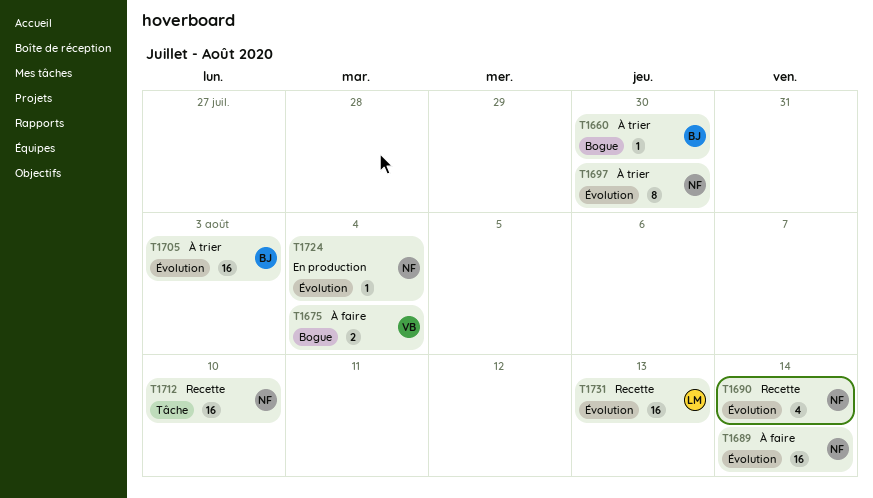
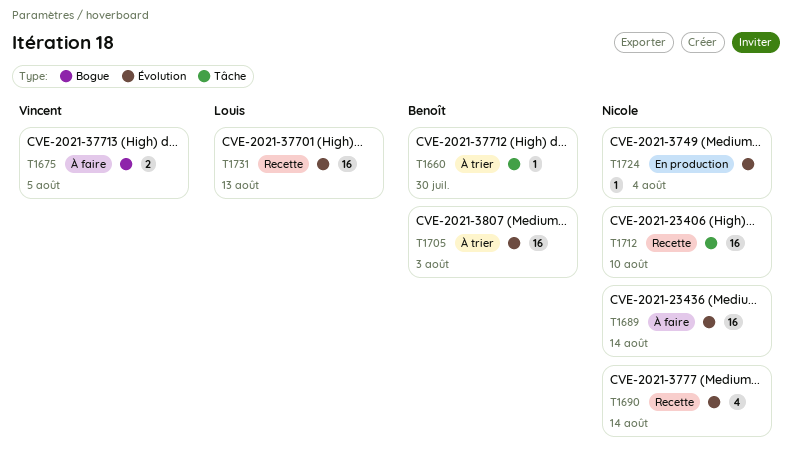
T1660, label: Bogue -> Tâche
T1675, due: Aug 4 -> Aug 5
T1697: present -> none

